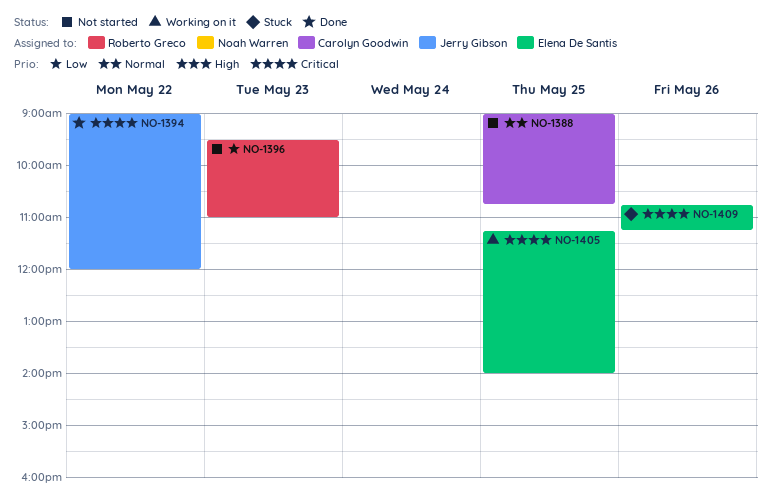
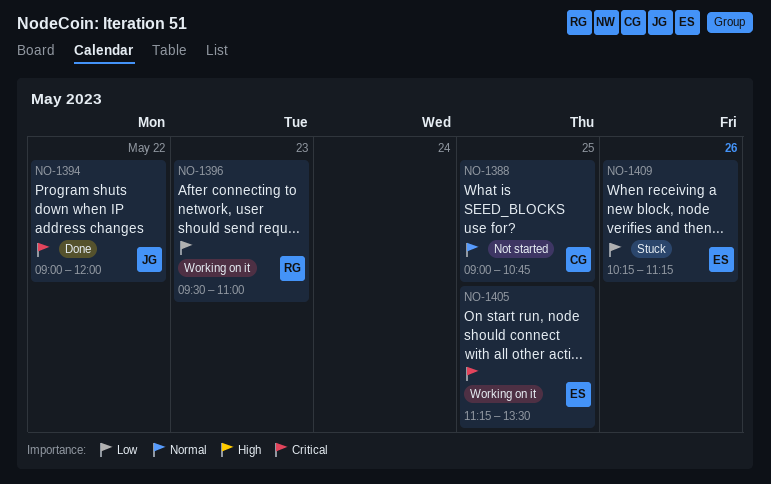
NO-1396, status: Not started -> Working on it
NO-1405, ends: 14:00 -> 13:30
NO-1409, priority: Critical -> Low
NO-1409, begins: 10:45 -> 10:15

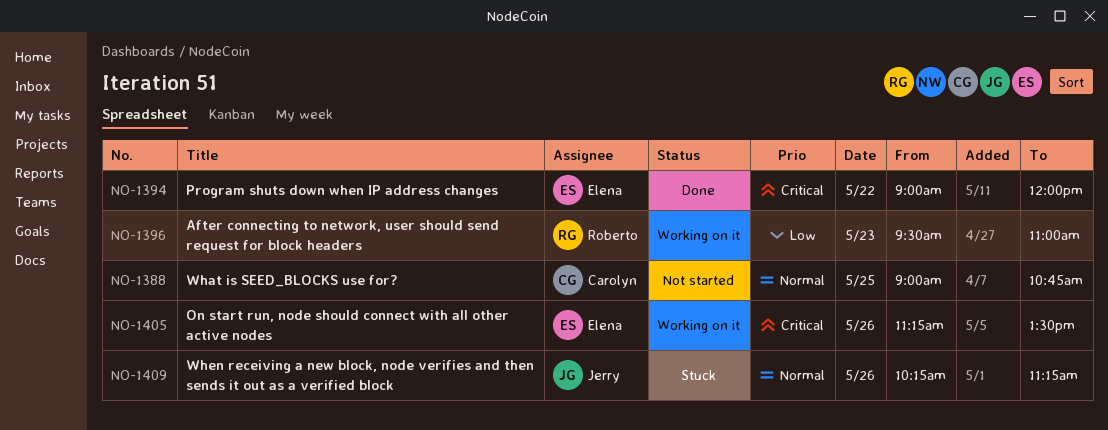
NO-1394, owner: Jerry -> Elena
NO-1405, day: May 25 -> May 26
NO-1409, owner: Elena -> Jerry
NO-1409, priority: Low -> Normal

